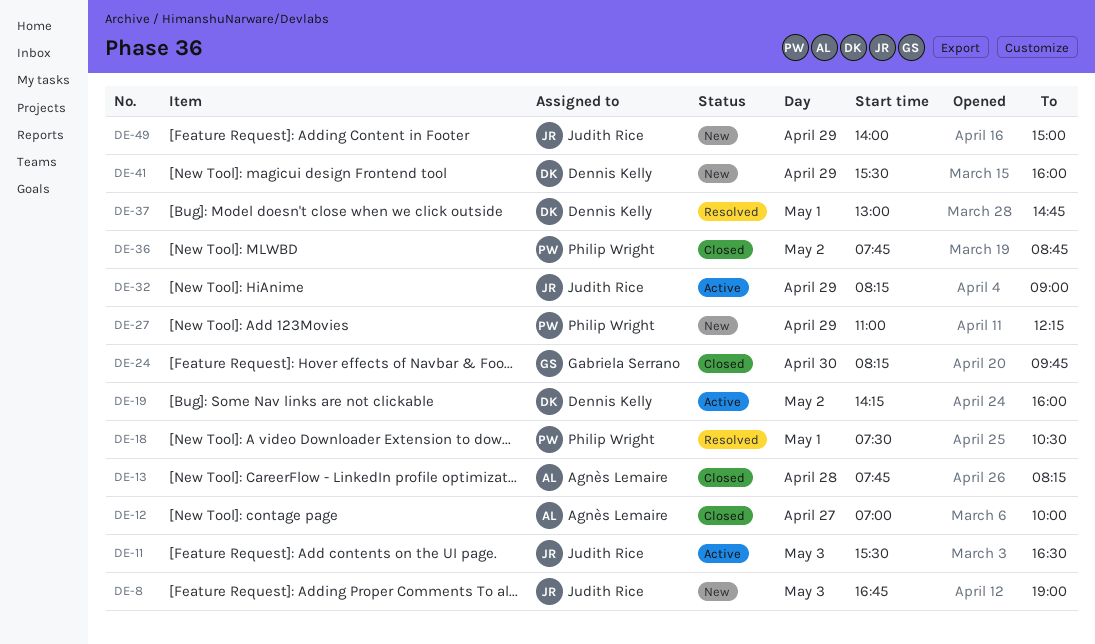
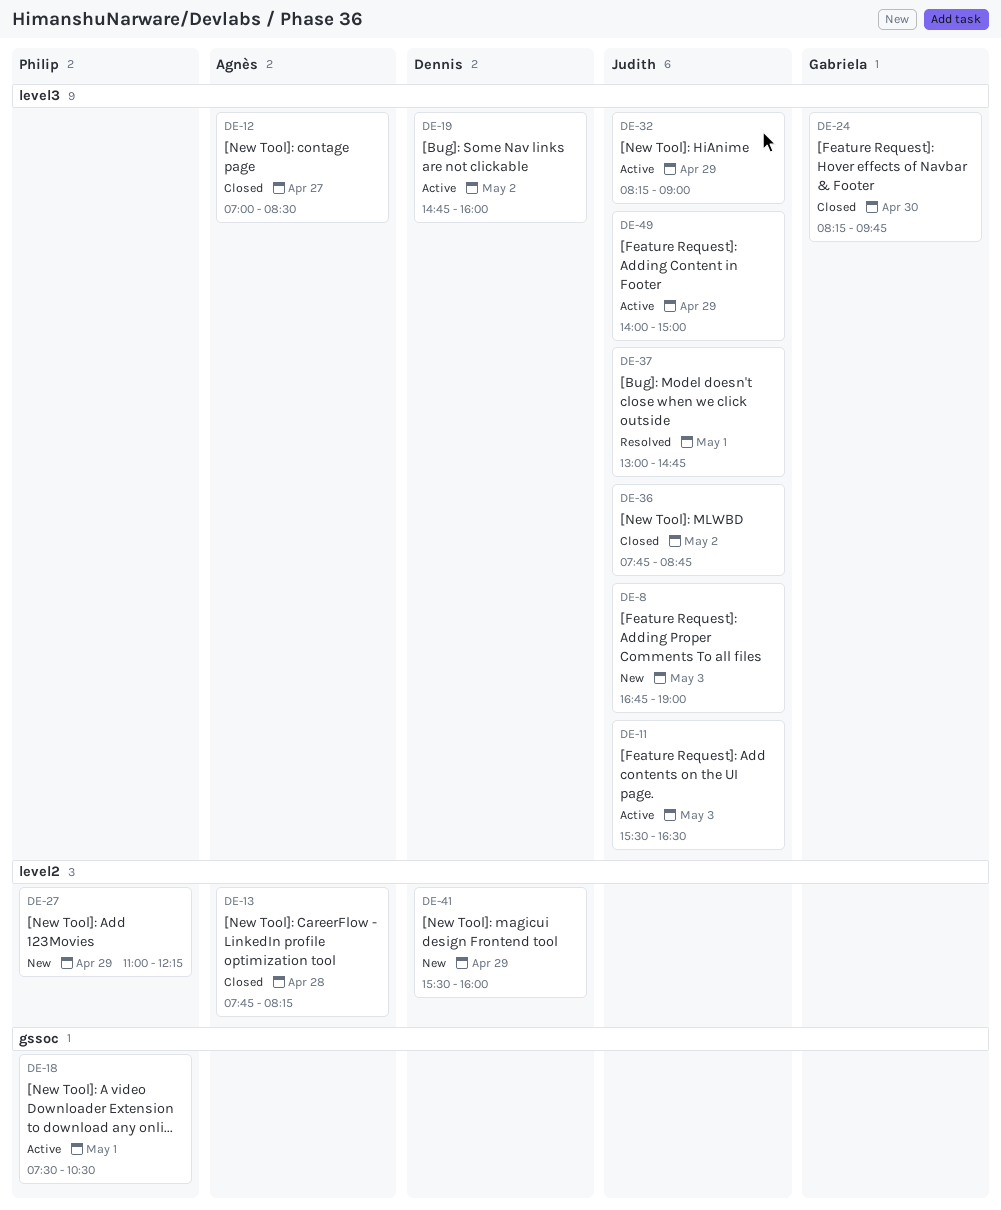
DE-12, ends: 10:00 -> 08:30
DE-18, status: Resolved -> Active
DE-19, begins: 14:15 -> 14:45
DE-36, owner: Philip Wright -> Judith Rice
DE-37, owner: Dennis Kelly -> Judith Rice
DE-49, status: New -> Active

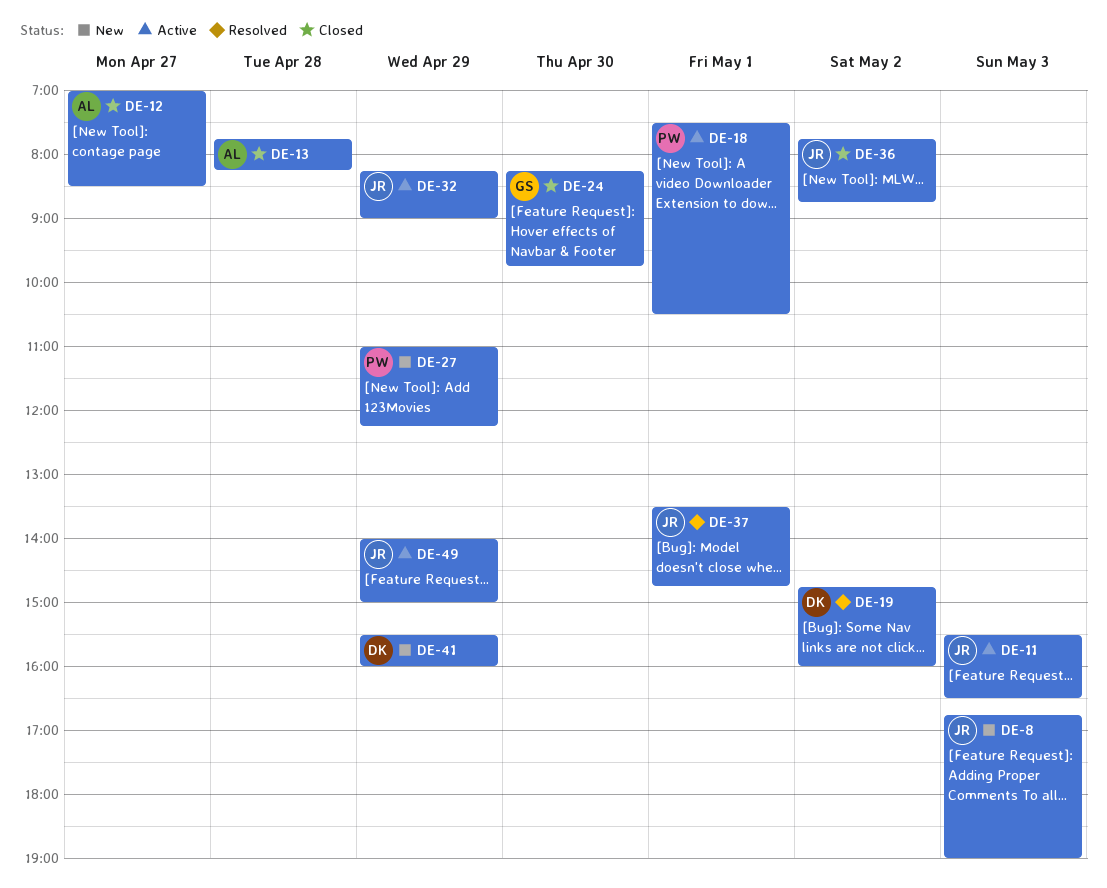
DE-19, status: Active -> Resolved
DE-37, begins: 13:00 -> 13:30

